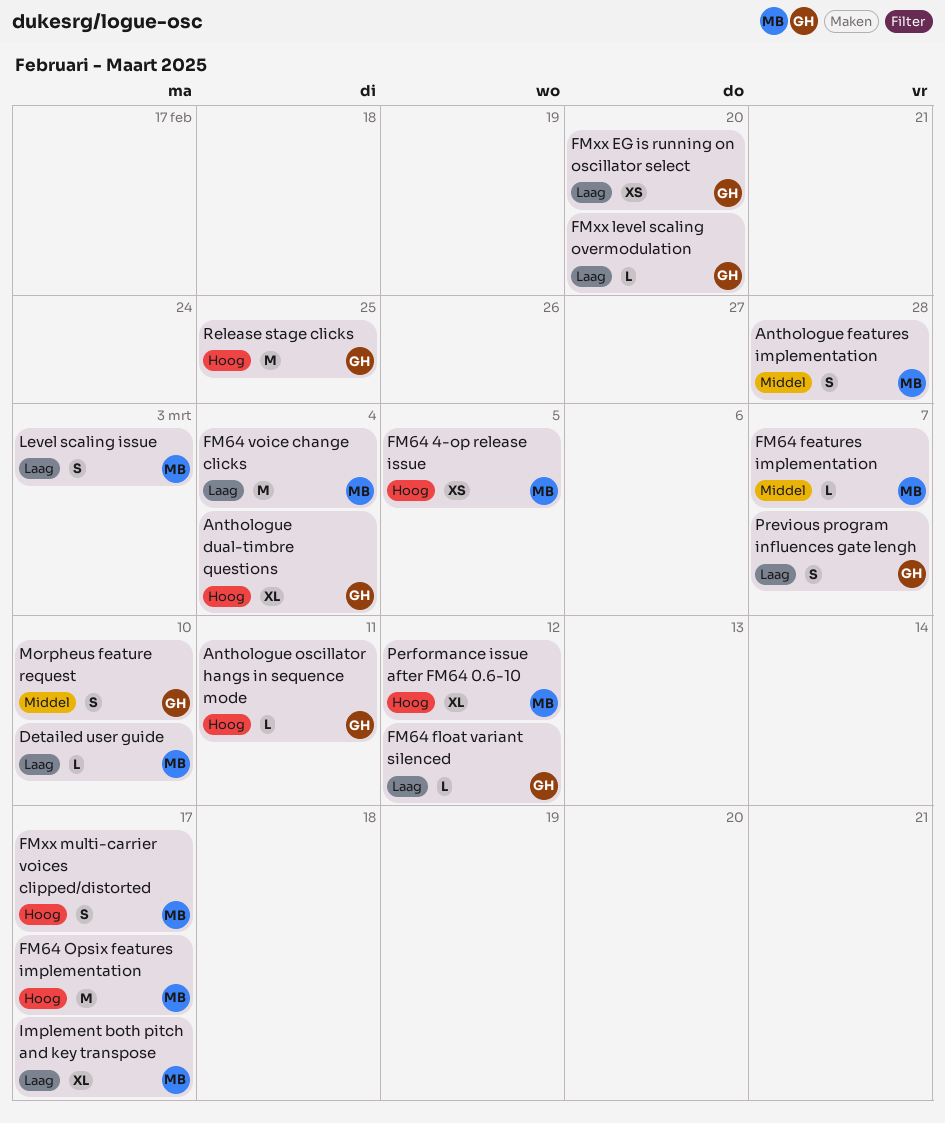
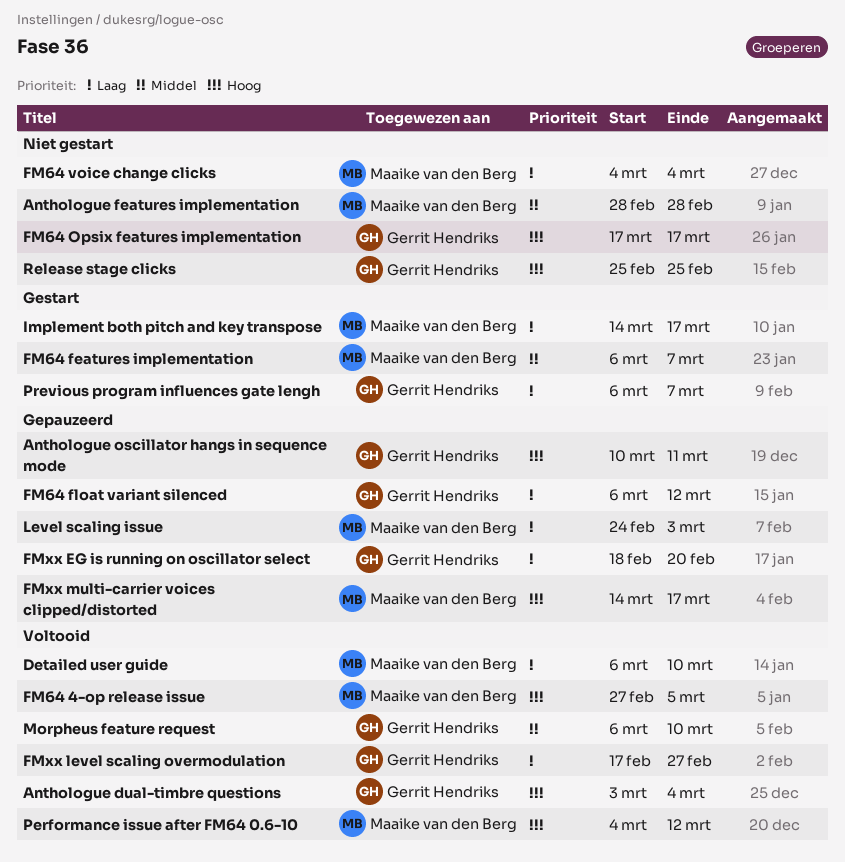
FM64 Opsix features implementation, owner: Maaike van den Berg -> Gerrit Hendriks
FMxx level scaling overmodulation, due: Feb 20 -> Feb 27

